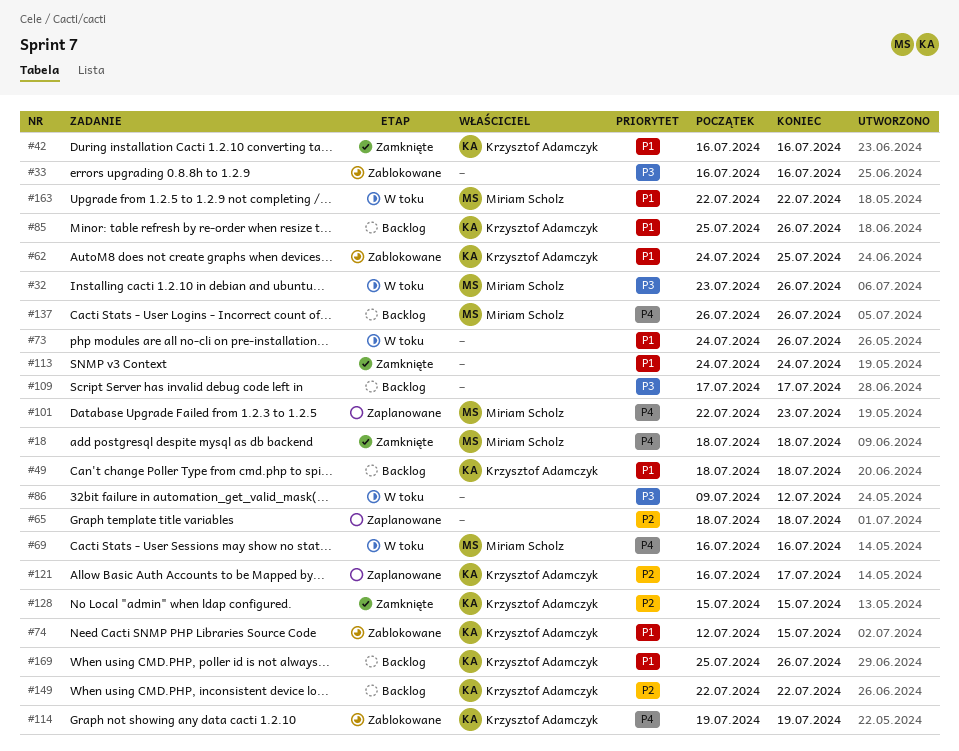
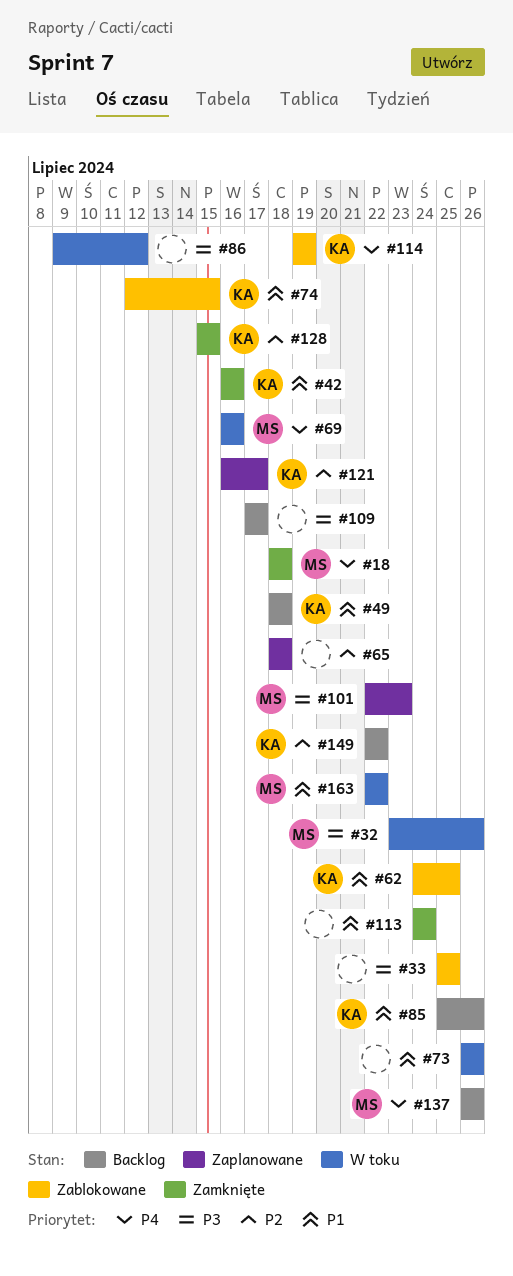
#33, start: Jul 16 -> Jul 25
#33, due: Jul 16 -> Jul 25
#73, start: Jul 24 -> Jul 26
#101, priority: P4 -> P3
#169: present -> none

